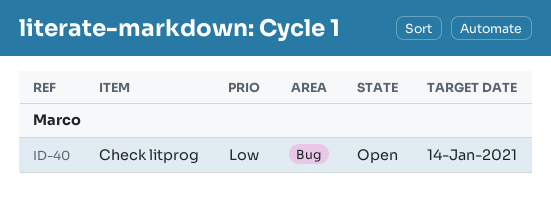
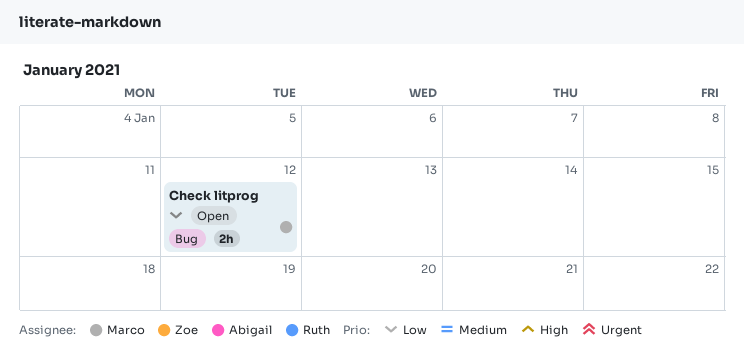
Check litprog, due: Jan 14 -> Jan 12

